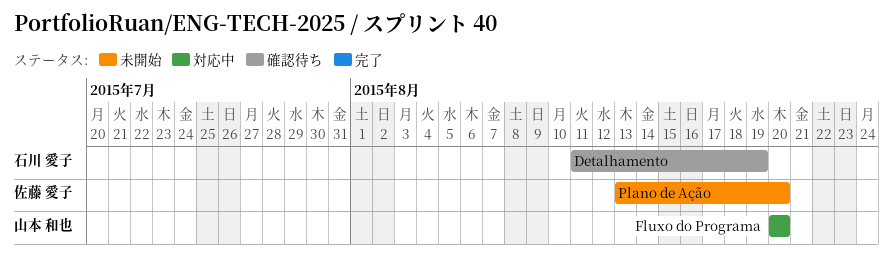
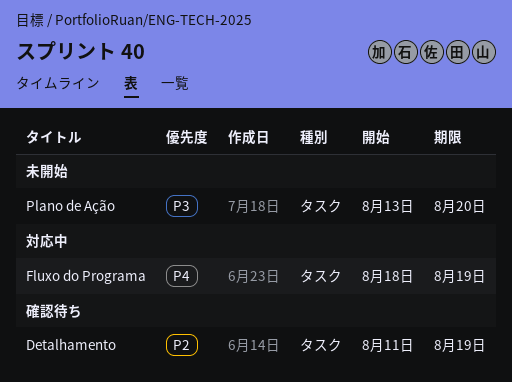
Fluxo do Programa, start: Aug 20 -> Aug 18
Fluxo do Programa, due: Aug 20 -> Aug 19

